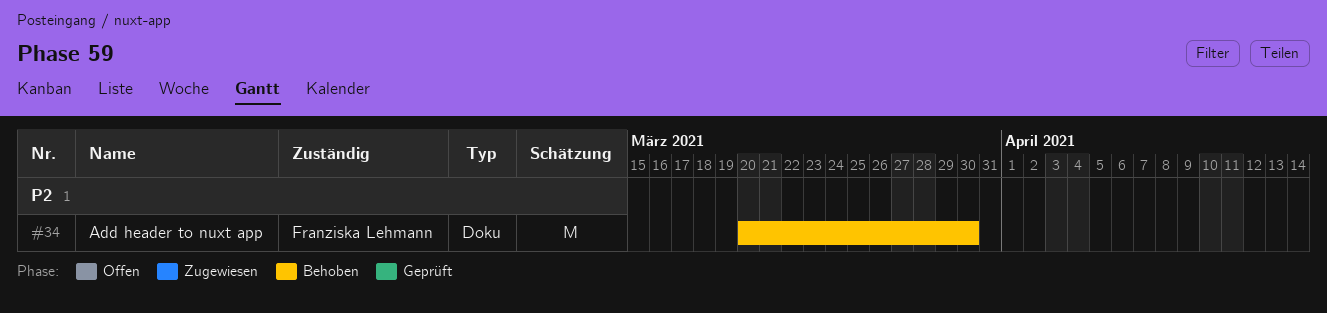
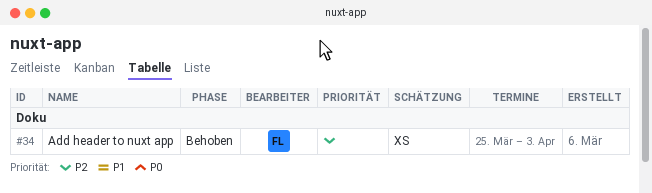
#34, estimate: M -> XS
#34, start: Mar 20 -> Mar 25
#34, due: Mar 30 -> Apr 3

